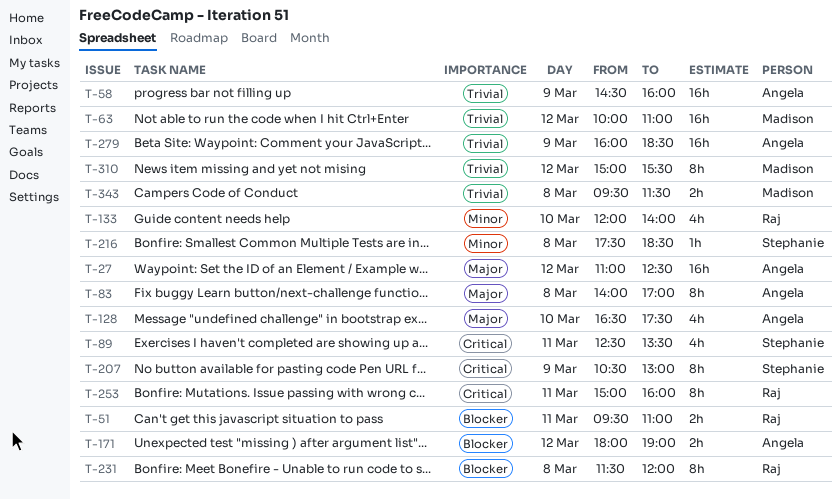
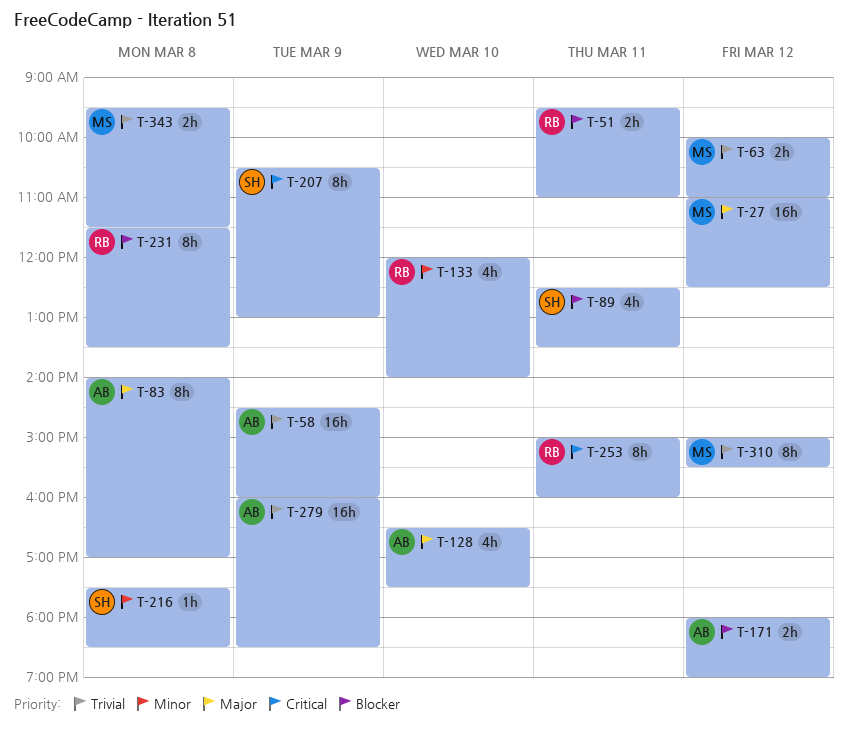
T-27, owner: Angela -> Madison
T-63, estimate: 16h -> 2h
T-89, priority: Critical -> Blocker
T-231, ends: 12:00 -> 13:30

